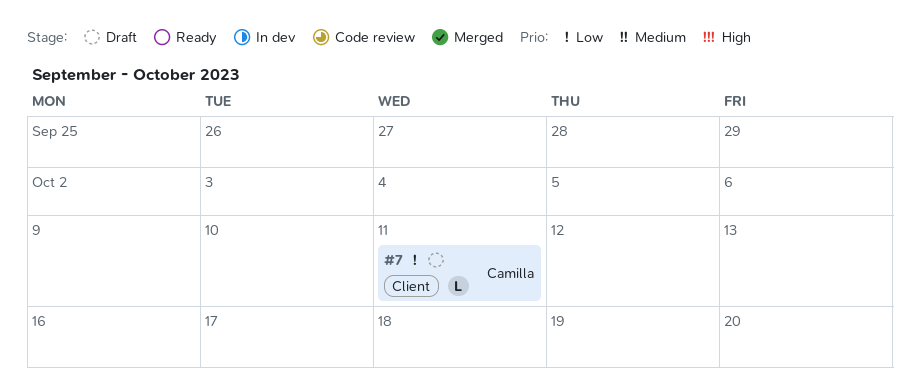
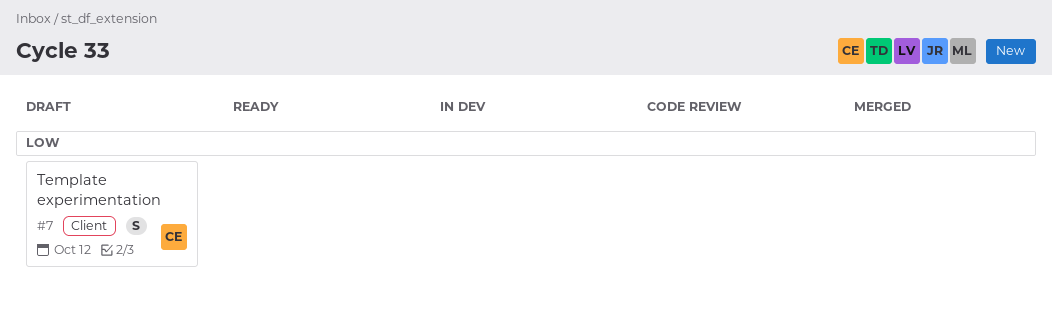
#7, estimate: L -> S
#7, due: Oct 11 -> Oct 12

